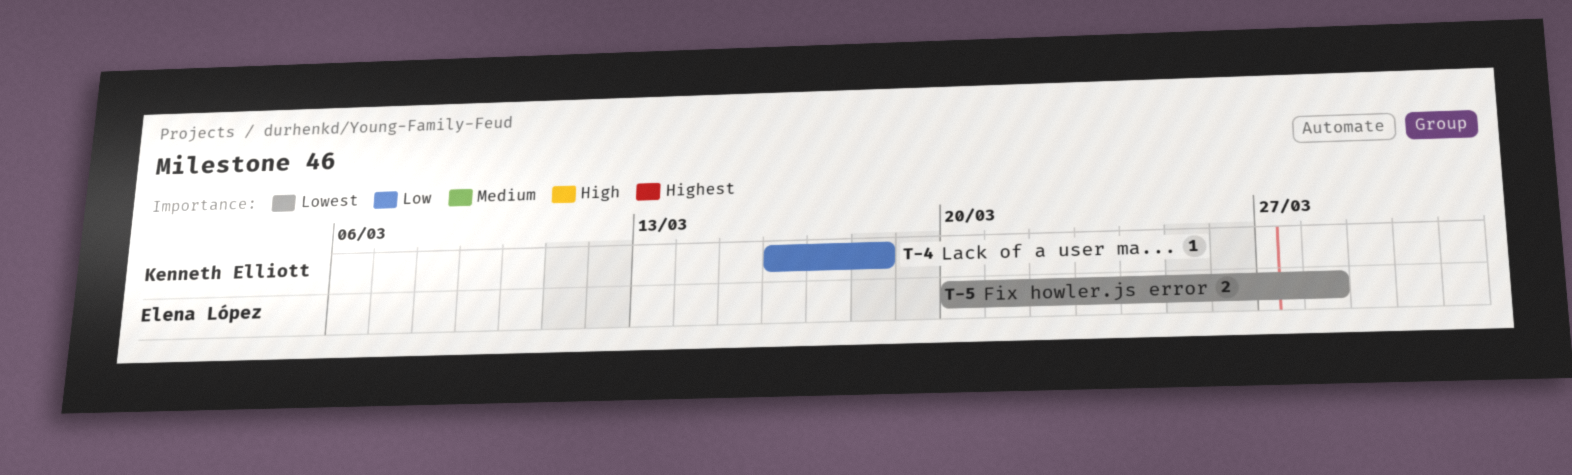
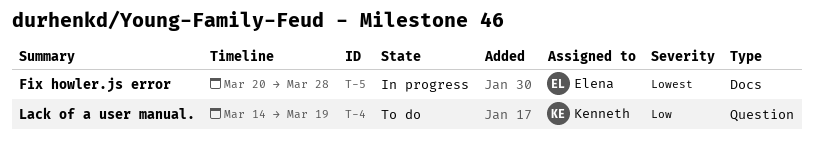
T-4, start: Mar 16 -> Mar 14
T-4, due: Mar 18 -> Mar 19

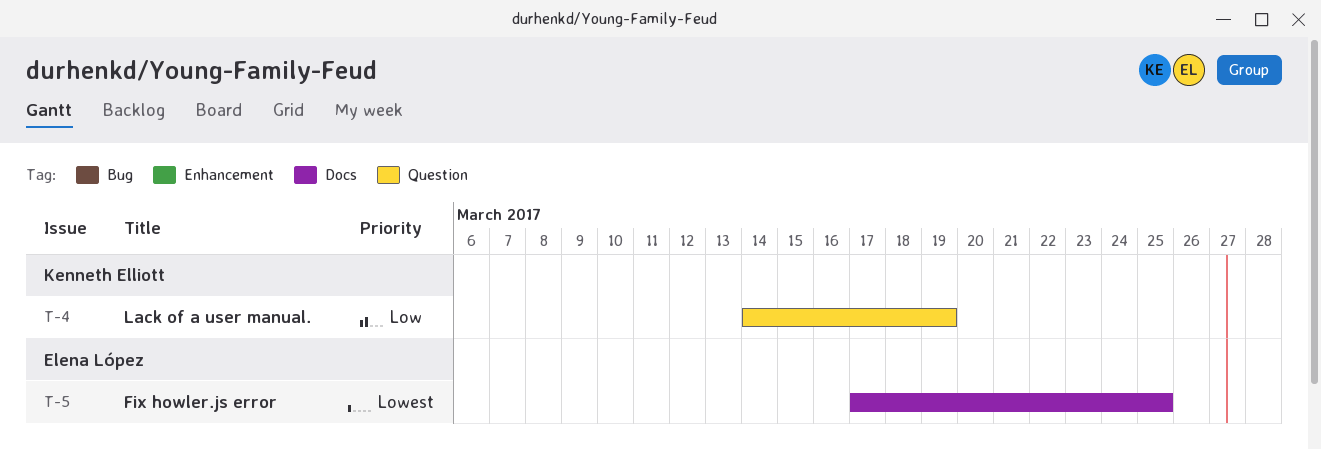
T-5, start: Mar 20 -> Mar 17
T-5, due: Mar 28 -> Mar 25

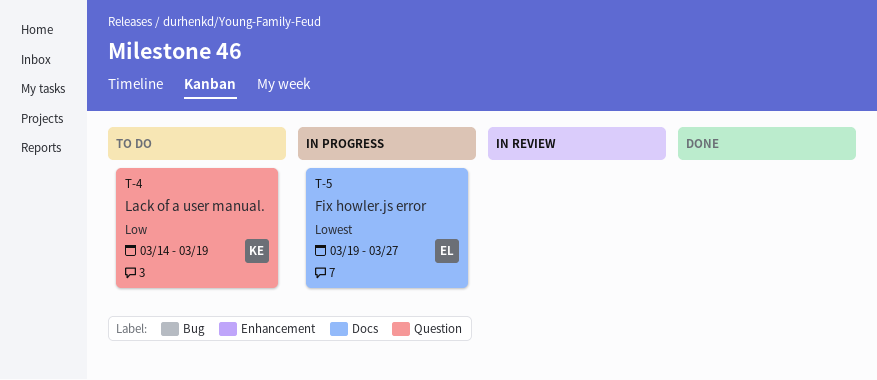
T-5, start: Mar 17 -> Mar 19
T-5, due: Mar 25 -> Mar 27

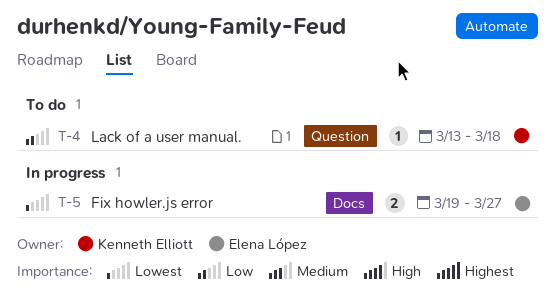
T-4, start: Mar 14 -> Mar 13
T-4, due: Mar 19 -> Mar 18

